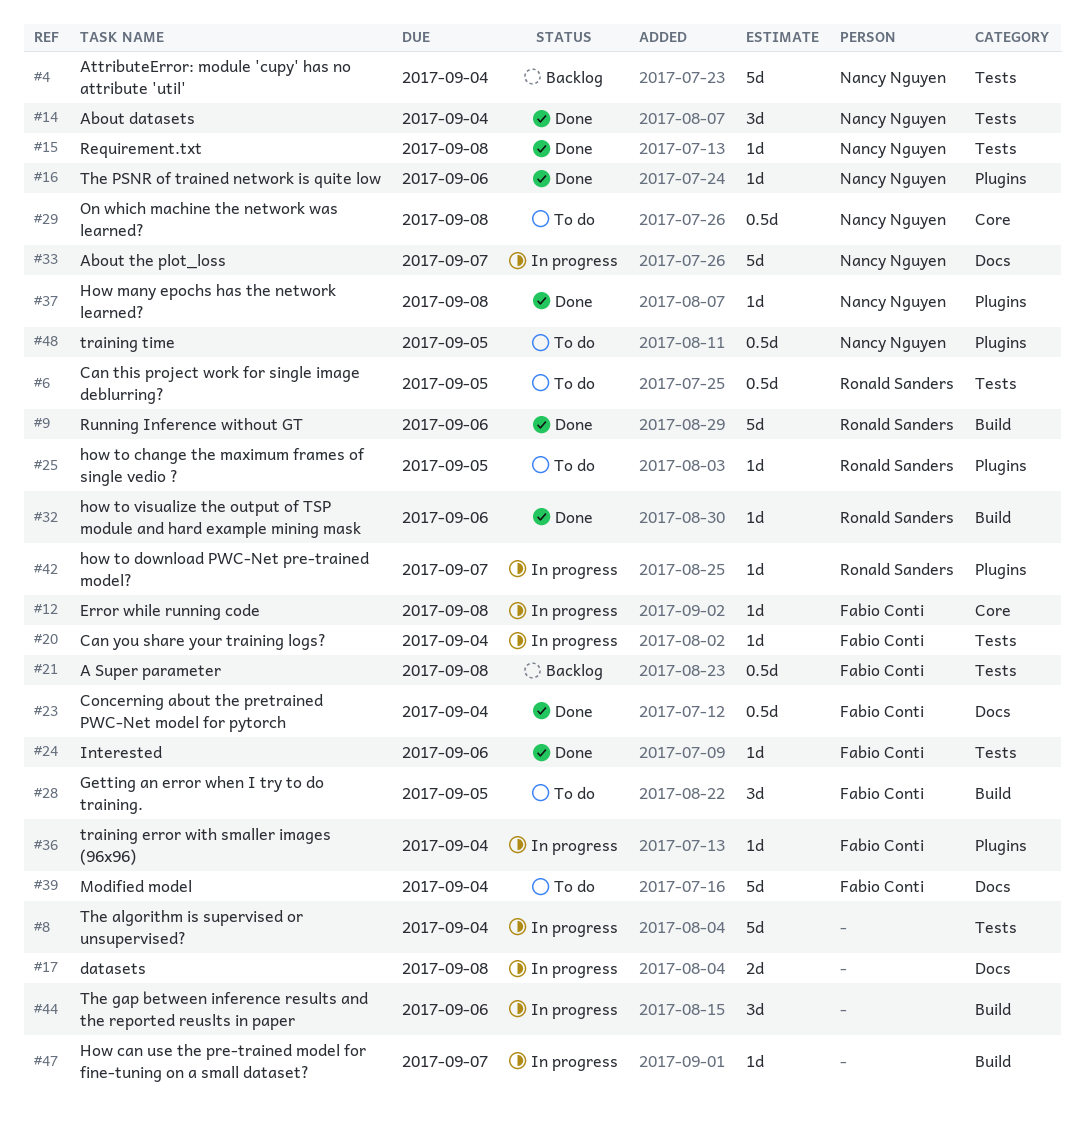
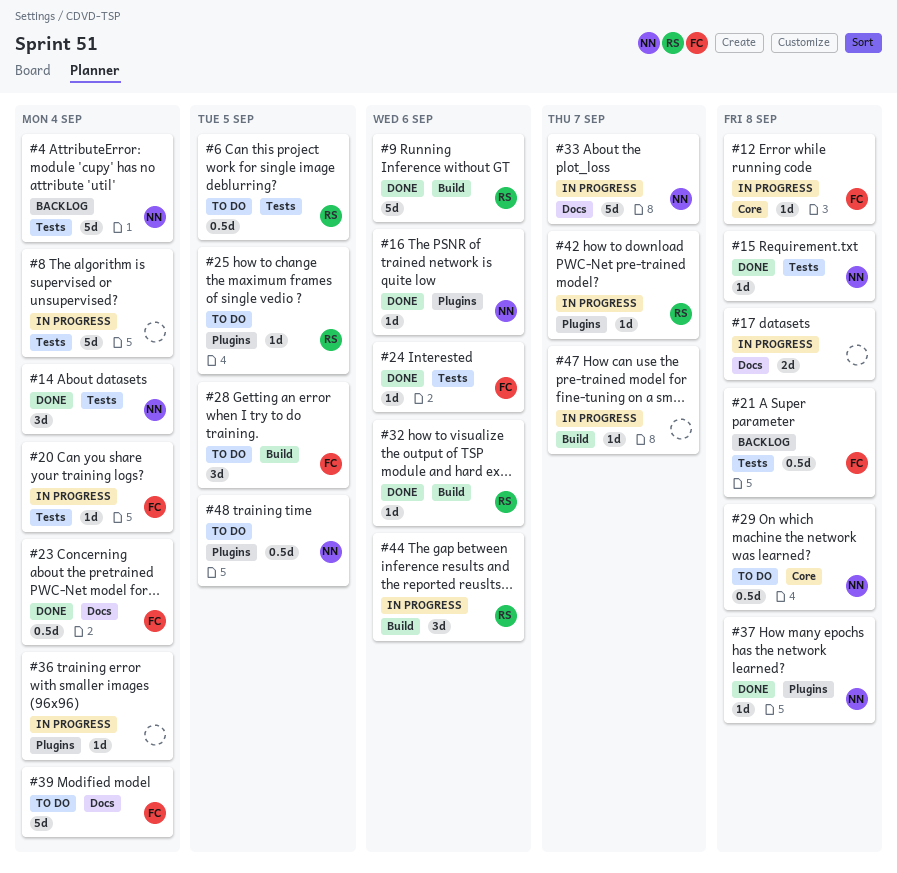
#36, owner: Fabio Conti -> none
#44, owner: none -> Ronald Sanders

